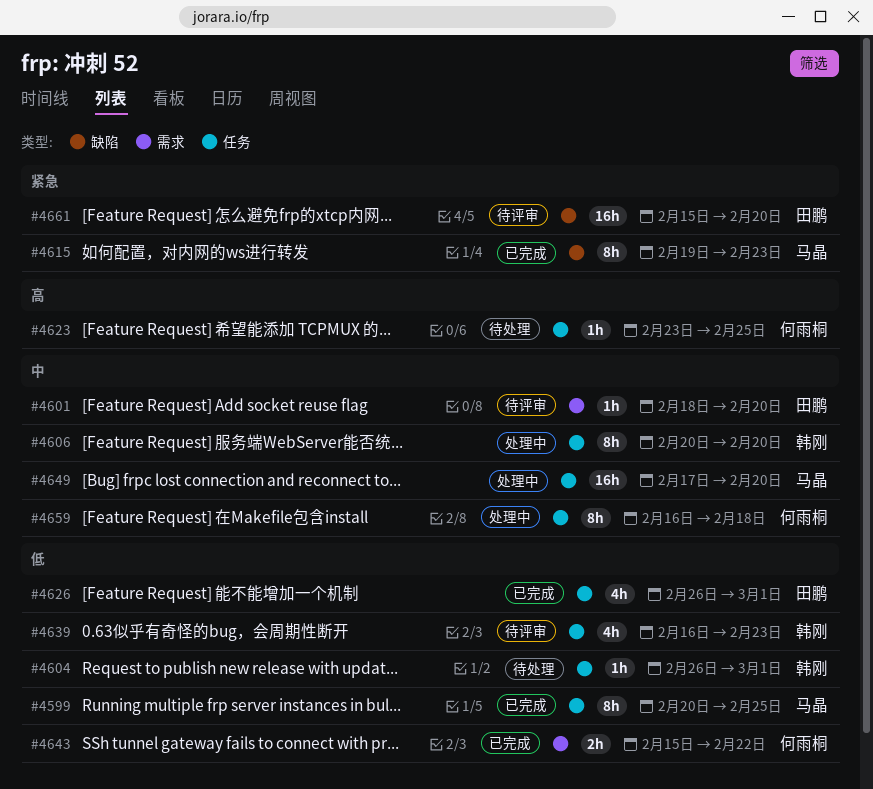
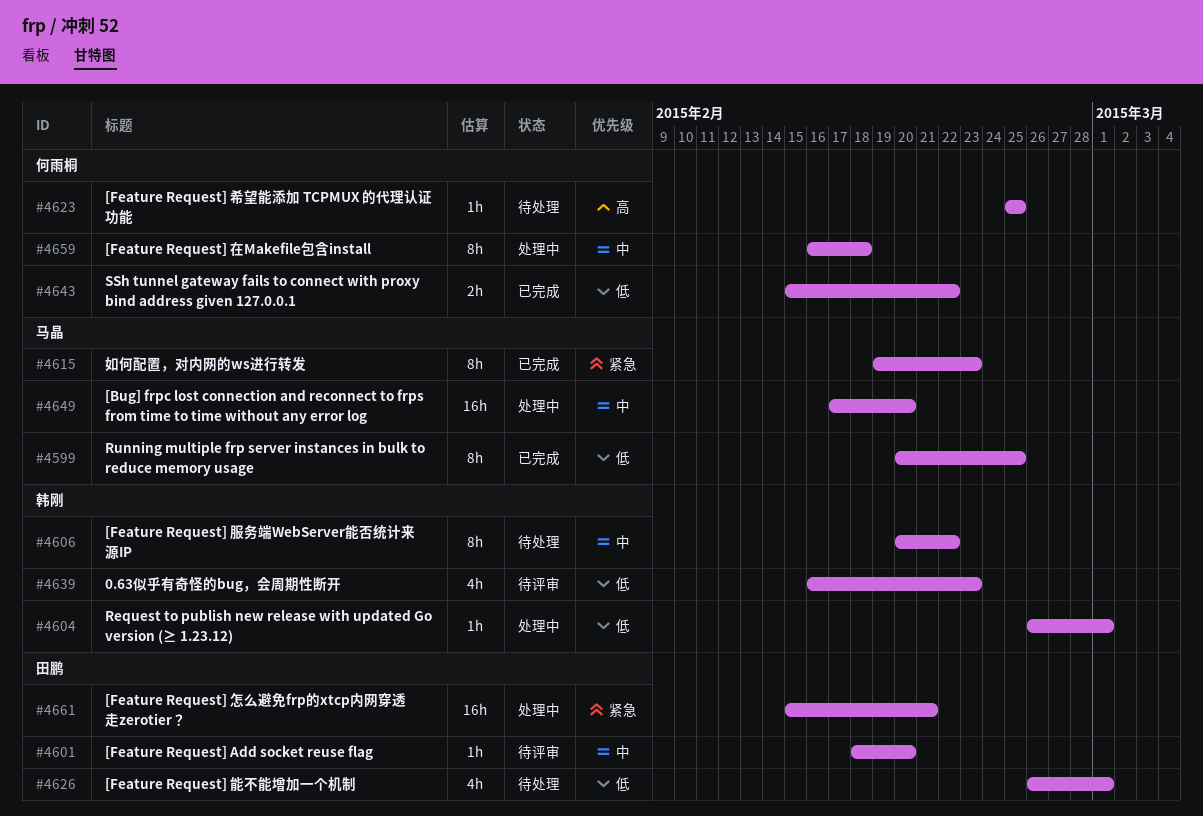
#4604, status: 待处理 -> 处理中
#4606, status: 处理中 -> 待处理
#4606, due: Feb 20 -> Feb 22
#4623, start: Feb 23 -> Feb 25
#4626, status: 已完成 -> 待处理
#4661, status: 待评审 -> 处理中
#4661, due: Feb 20 -> Feb 21

